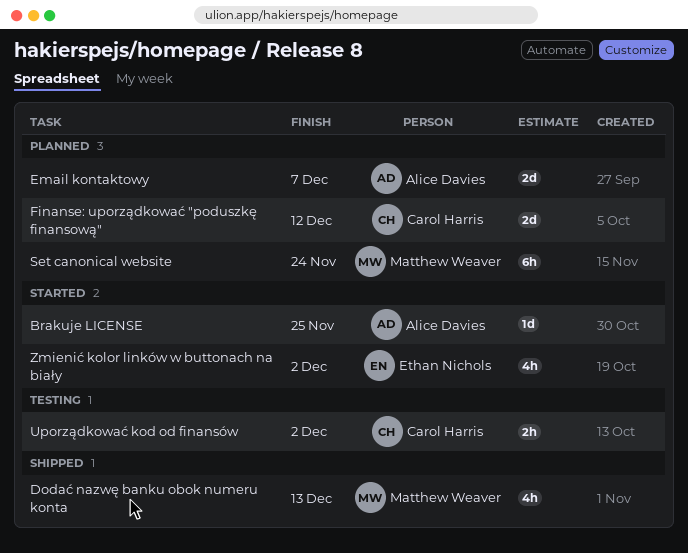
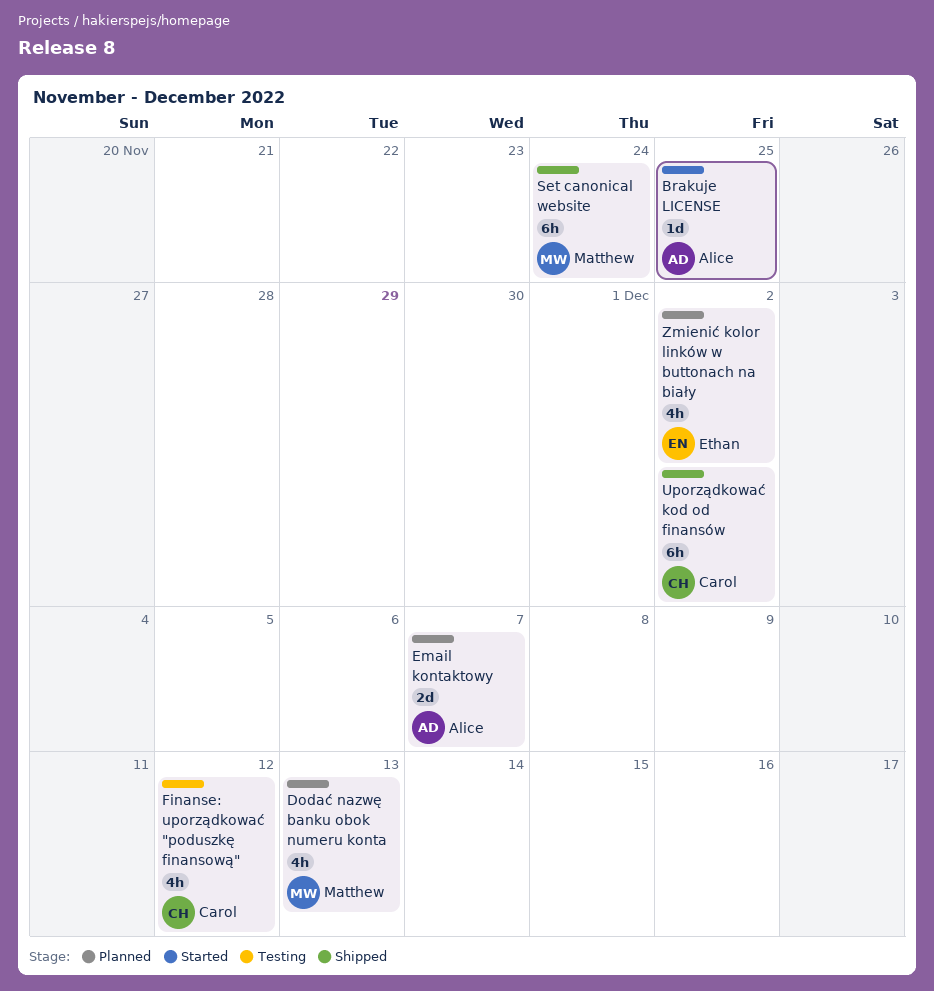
Dodać nazwę banku obok numeru konta, status: Shipped -> Planned
Finanse: uporządkować "poduszkę finansową", status: Planned -> Testing
Finanse: uporządkować "poduszkę finansową", estimate: 2d -> 4h
Set canonical website, status: Planned -> Shipped
Uporządkować kod od finansów, status: Testing -> Shipped
Uporządkować kod od finansów, estimate: 2h -> 6h
Zmienić kolor linków w buttonach na biały, status: Started -> Planned

